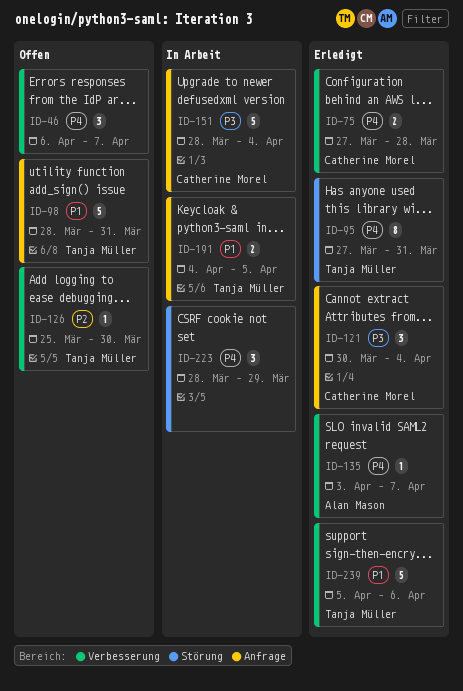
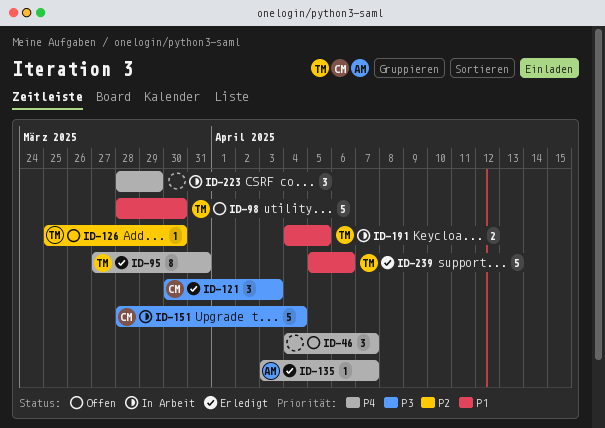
ID-46, start: Apr 6 -> Apr 4
ID-75: present -> none
ID-98, due: Mar 31 -> Mar 30
ID-121, due: Apr 4 -> Apr 3

